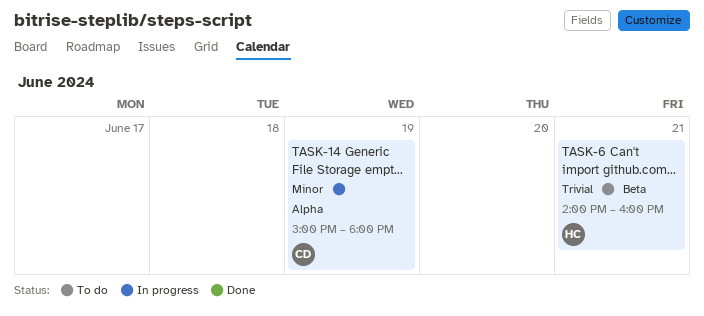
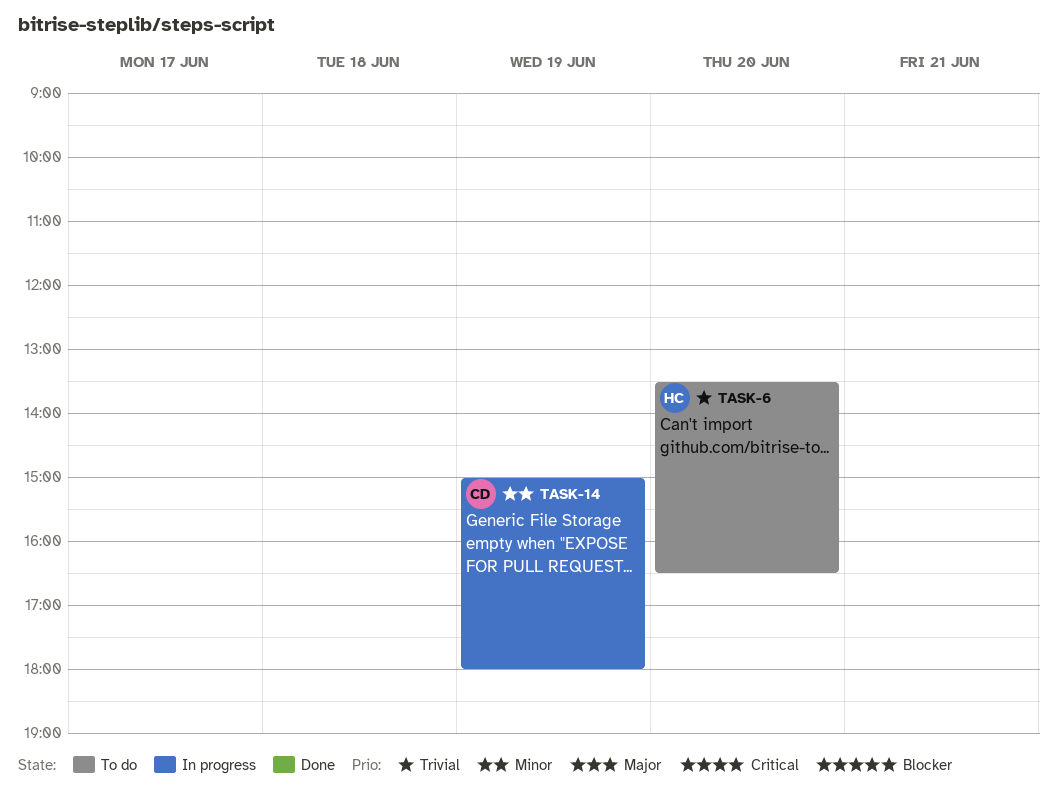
TASK-6, day: Jun 21 -> Jun 20
TASK-6, begins: 14:00 -> 13:30
TASK-6, ends: 16:00 -> 16:30

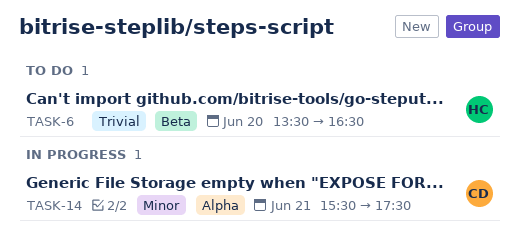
TASK-14, day: Jun 19 -> Jun 21
TASK-14, begins: 15:00 -> 15:30
TASK-14, ends: 18:00 -> 17:30

